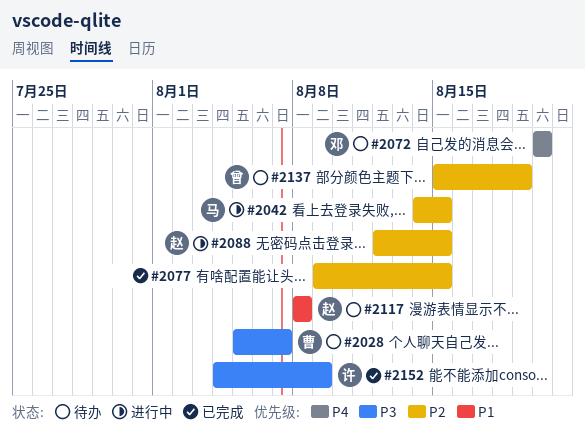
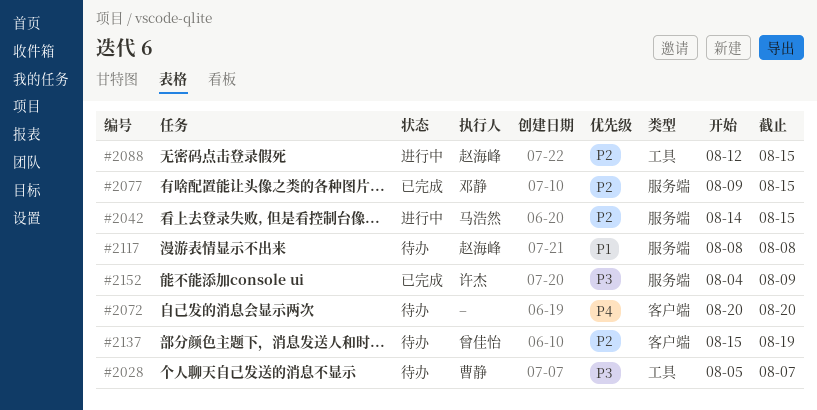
#2072, owner: 邓静 -> none
#2077, owner: none -> 邓静

